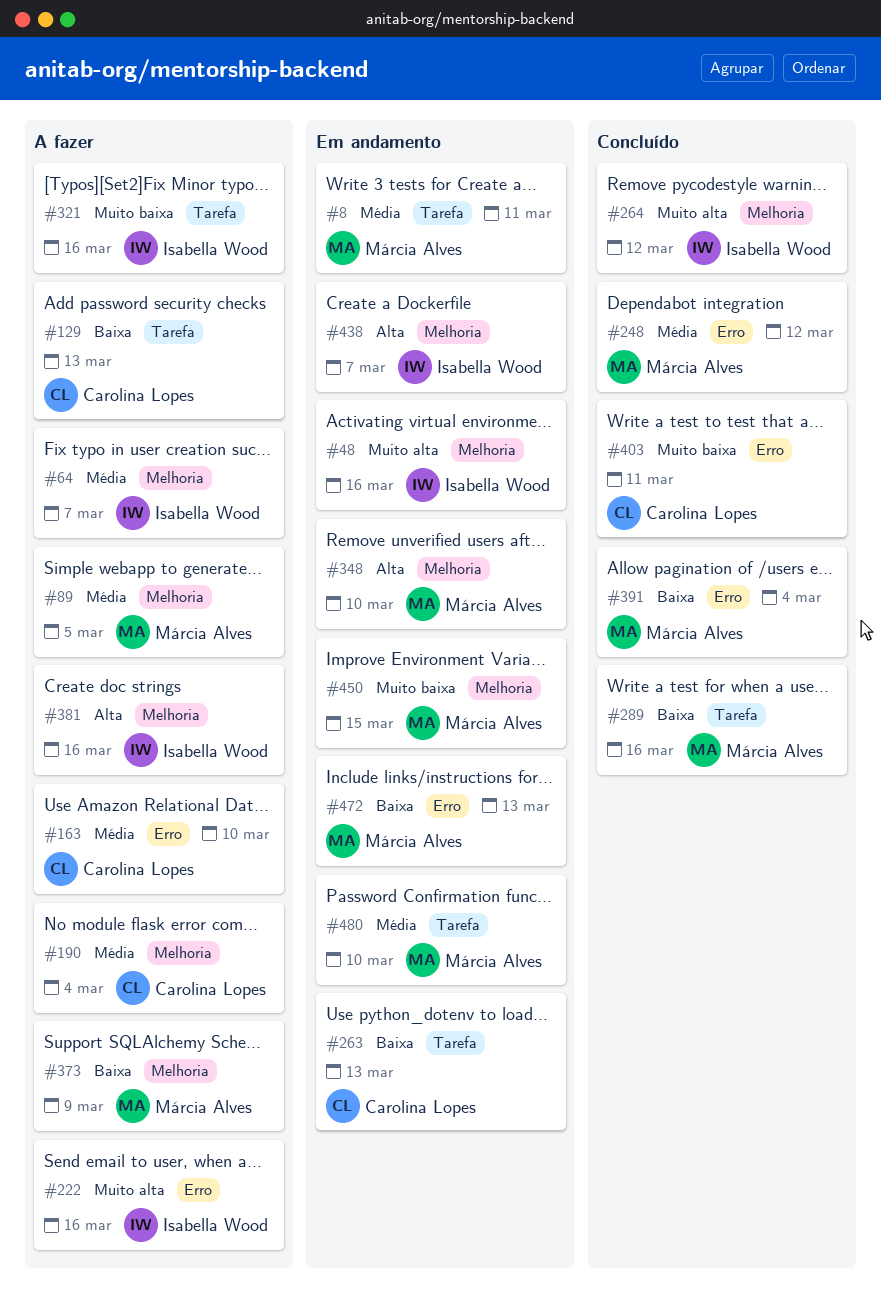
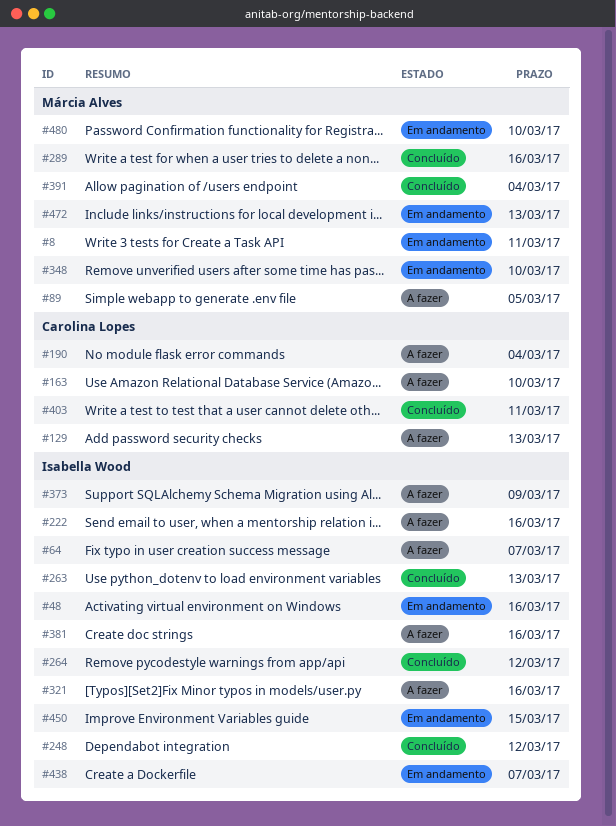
#248, owner: Márcia Alves -> Isabella Wood
#263, status: Em andamento -> Concluído
#263, owner: Carolina Lopes -> Isabella Wood
#373, owner: Márcia Alves -> Isabella Wood
#450, owner: Márcia Alves -> Isabella Wood

